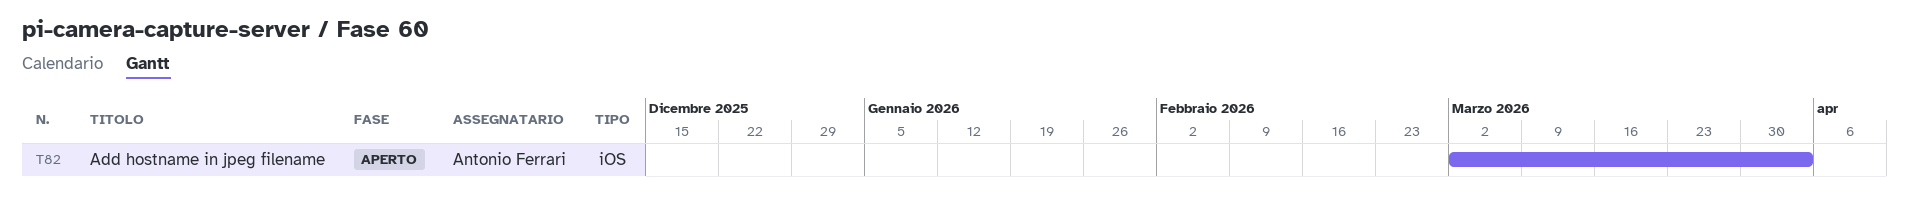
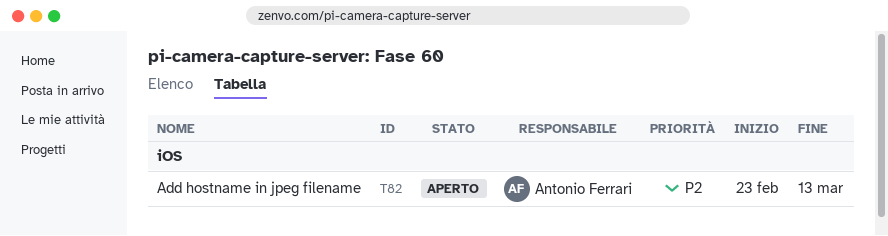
T82, start: Mar 2 -> Feb 23
T82, due: Apr 3 -> Mar 13

